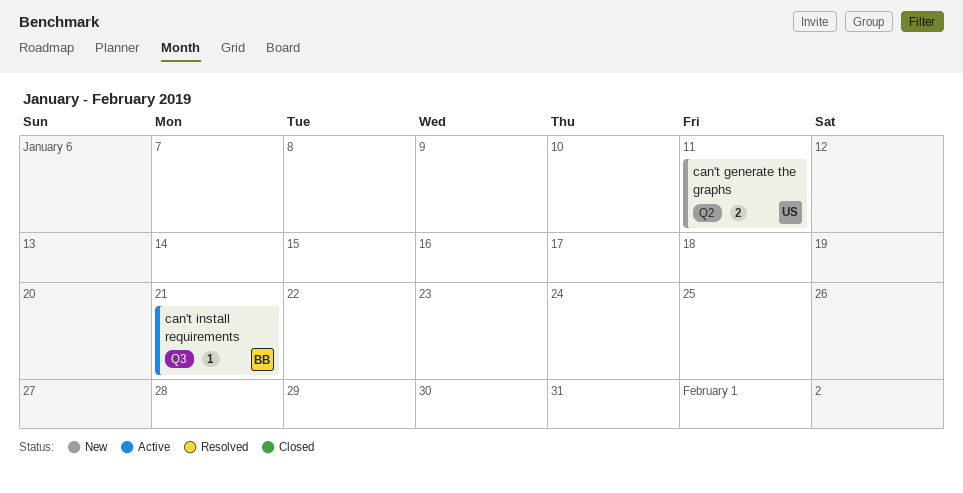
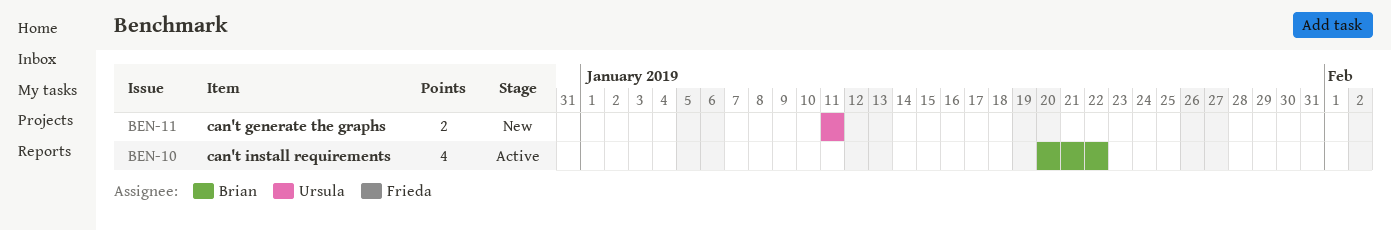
can't install requirements, estimate: 1 -> 4
can't install requirements, due: Jan 21 -> Jan 22

